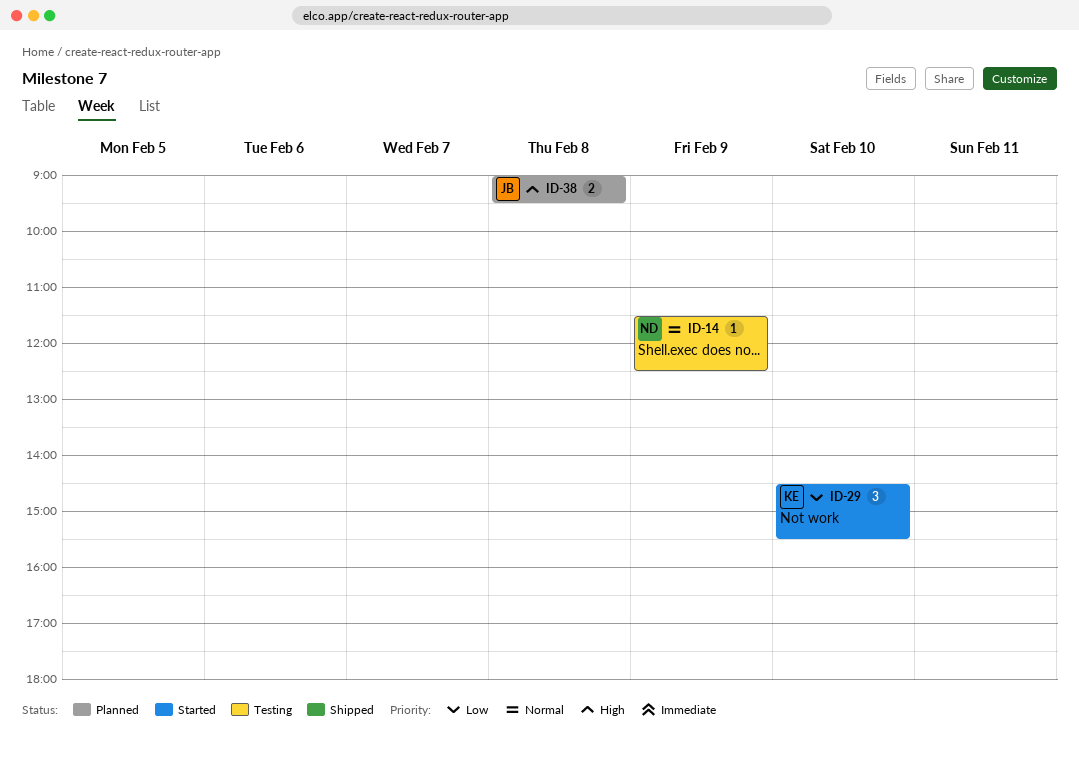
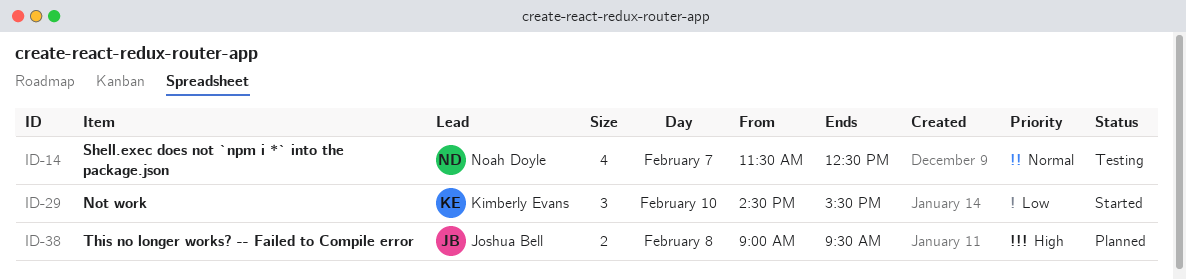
ID-14, estimate: 1 -> 4
ID-14, day: Feb 9 -> Feb 7

